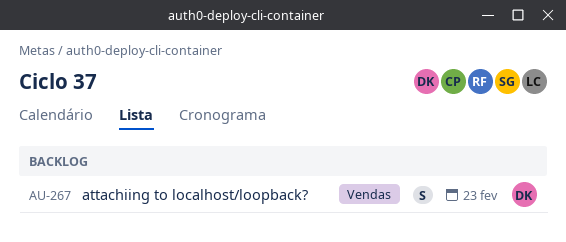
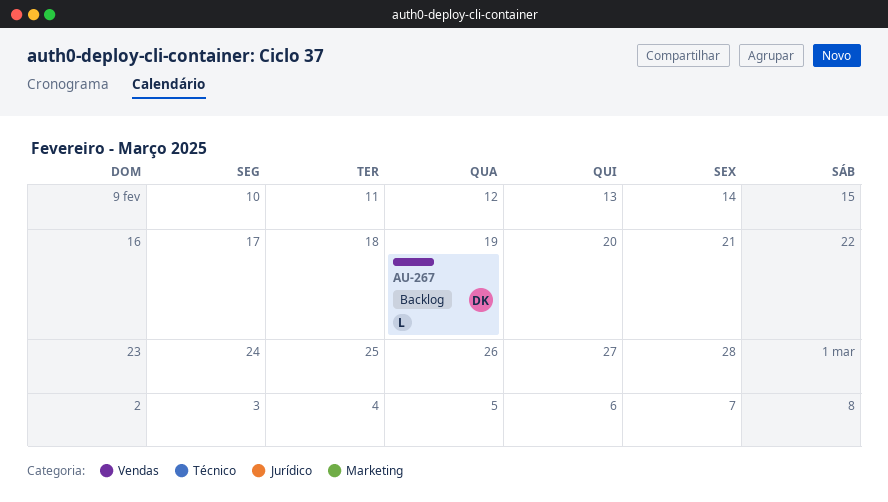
AU-267, estimate: S -> L
AU-267, due: Feb 23 -> Feb 19

